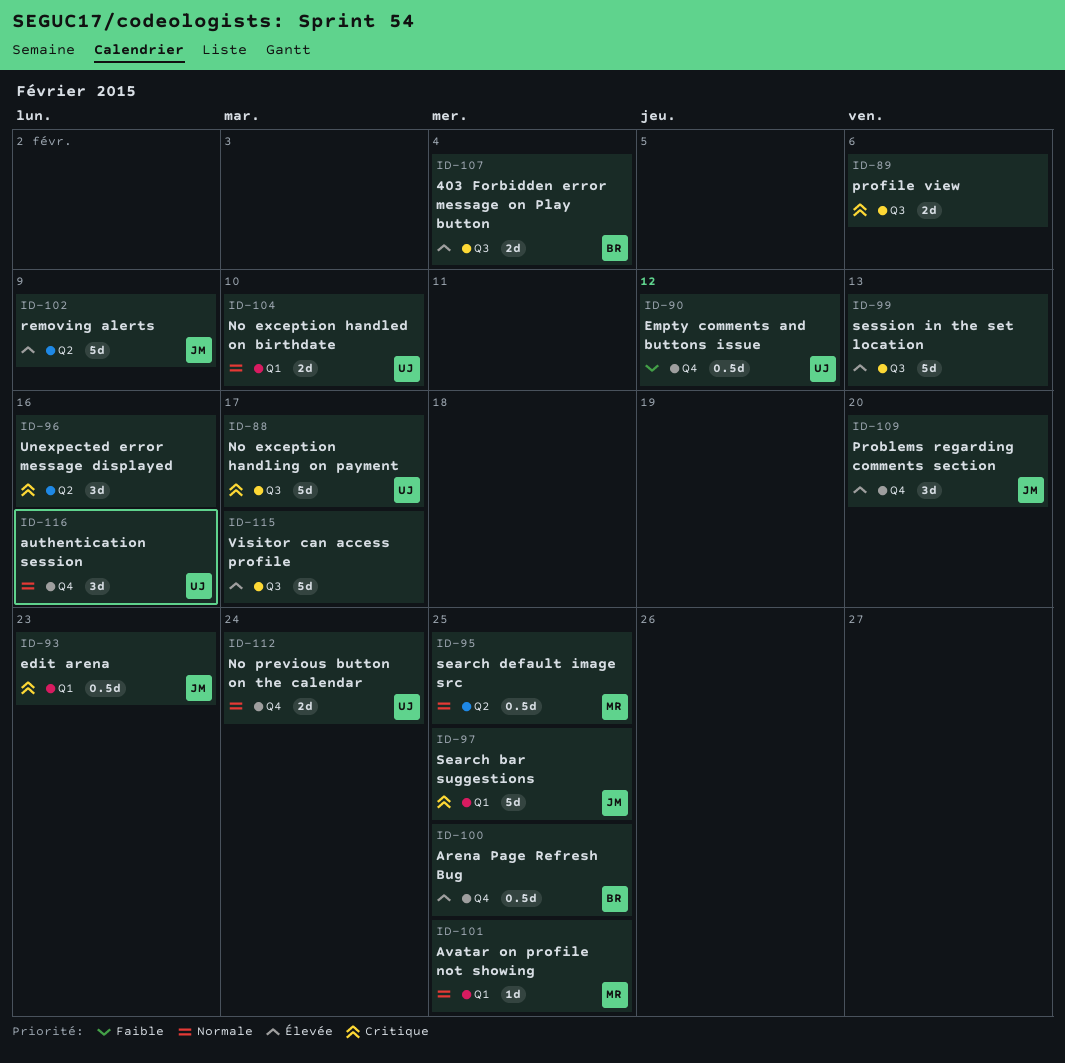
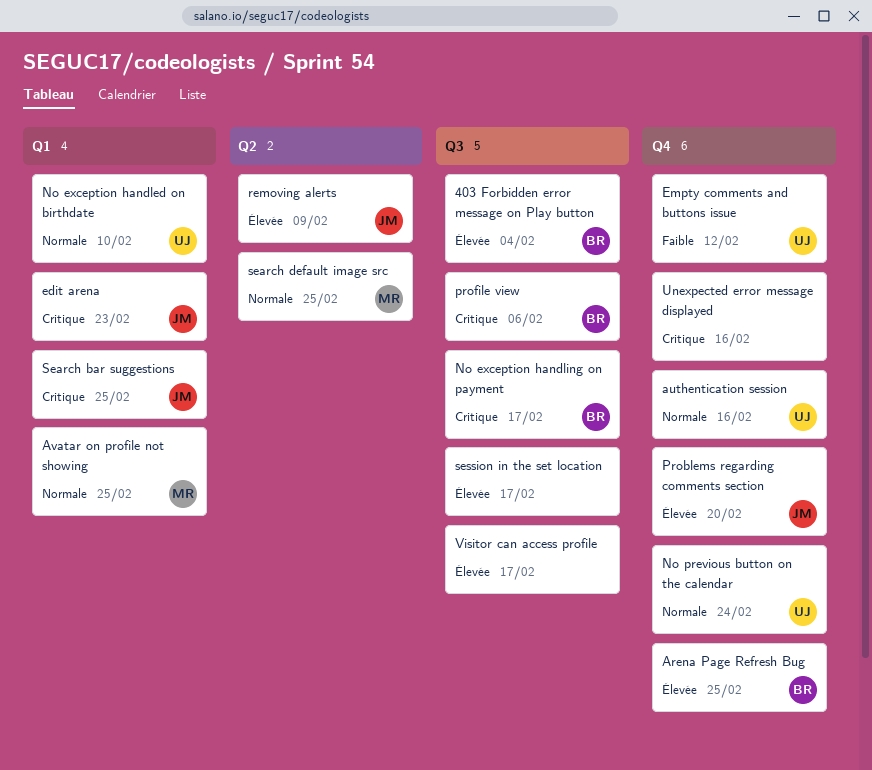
No exception handling on payment, owner: UJ -> BR
profile view, owner: none -> BR
session in the set location, due: Feb 13 -> Feb 17
Unexpected error message displayed, label: Q2 -> Q4

